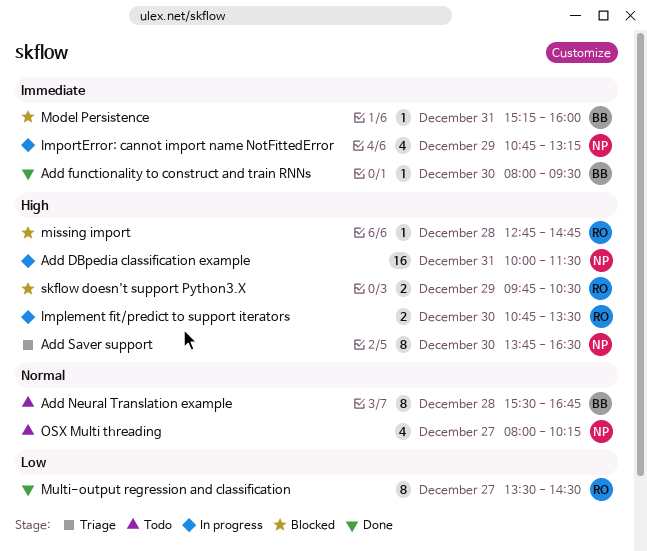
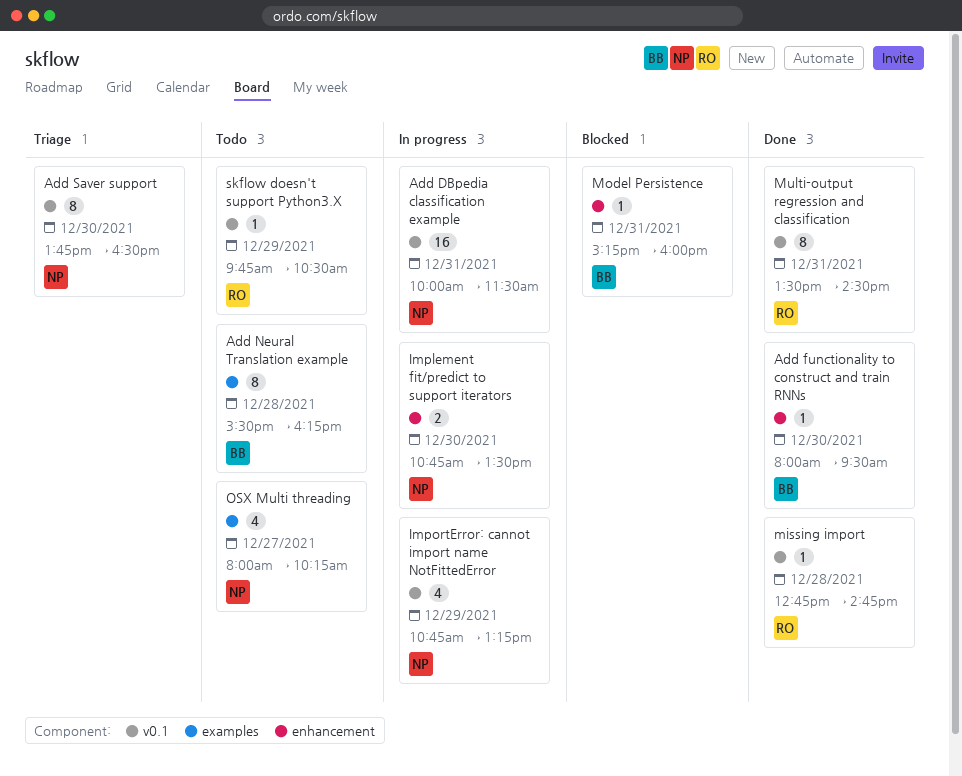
Add Neural Translation example, ends: 16:45 -> 16:15
Implement fit/predict to support iterators, owner: RO -> NP
missing import, status: Blocked -> Done
Multi-output regression and classification, day: Dec 27 -> Dec 31
skflow doesn't support Python3.X, status: Blocked -> Todo
skflow doesn't support Python3.X, estimate: 2 -> 1

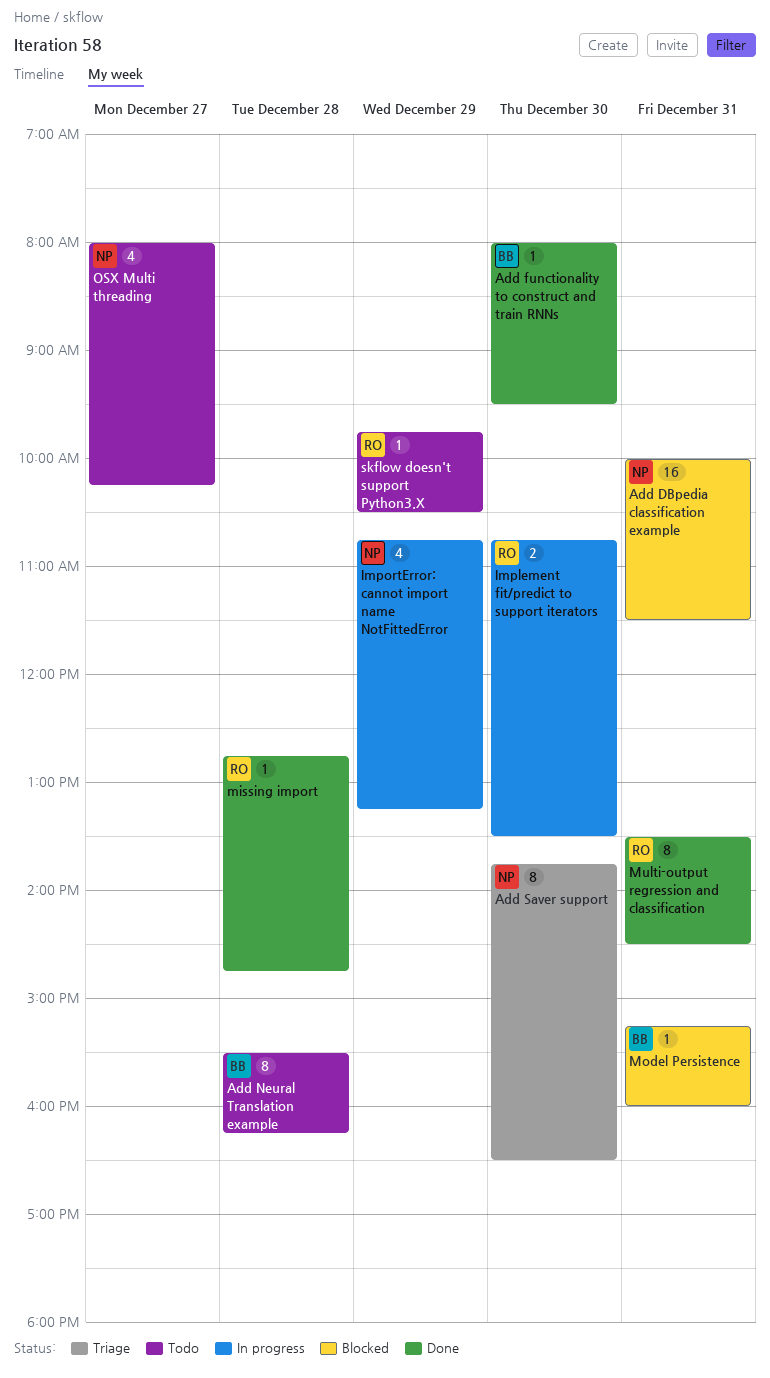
Add DBpedia classification example, status: In progress -> Blocked
Implement fit/predict to support iterators, owner: NP -> RO

